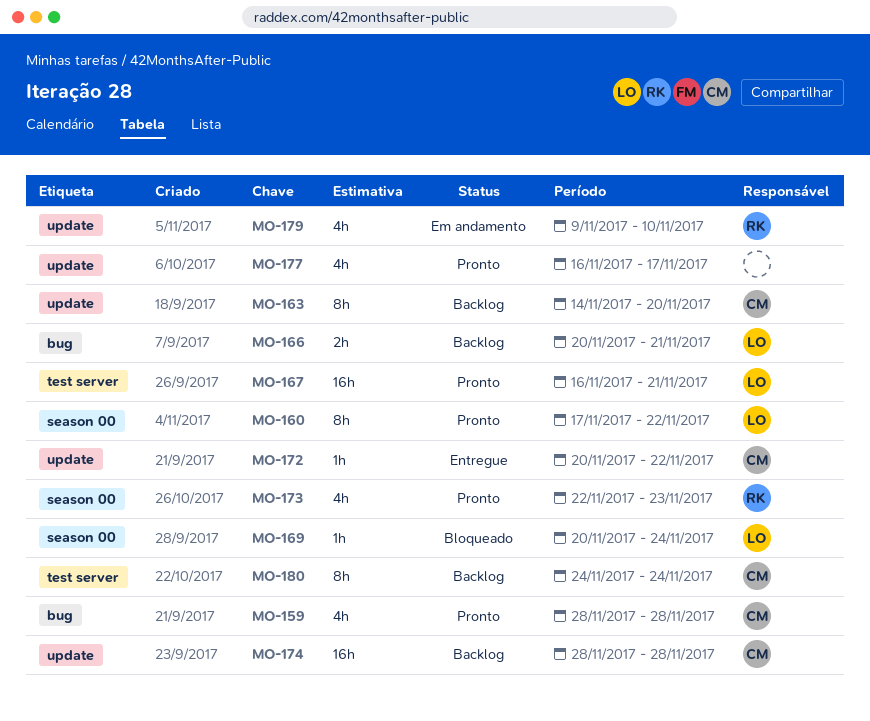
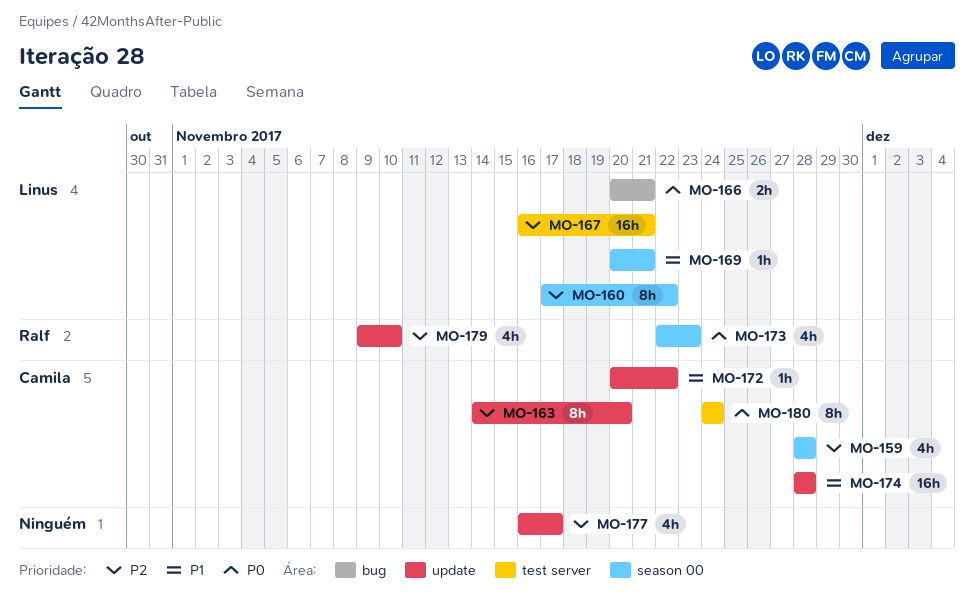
MO-159, label: bug -> season 00
MO-169, due: Nov 24 -> Nov 21

